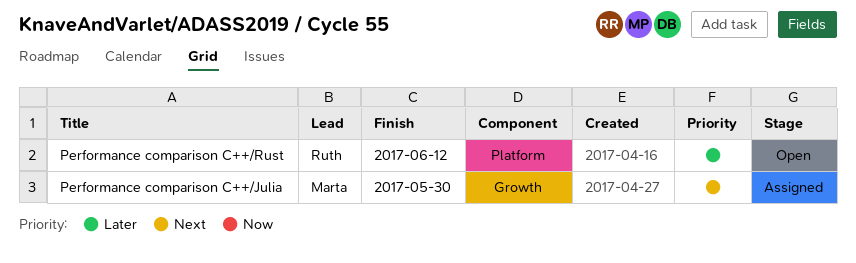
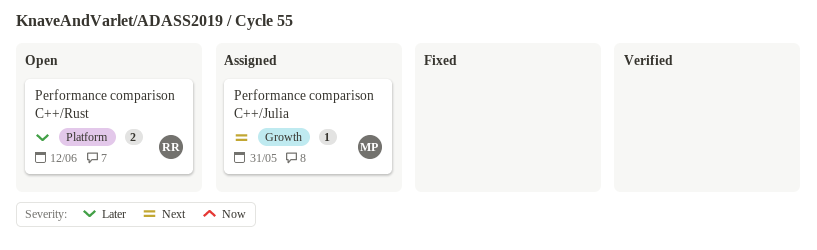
Performance comparison C++/Julia, due: May 30 -> May 31

